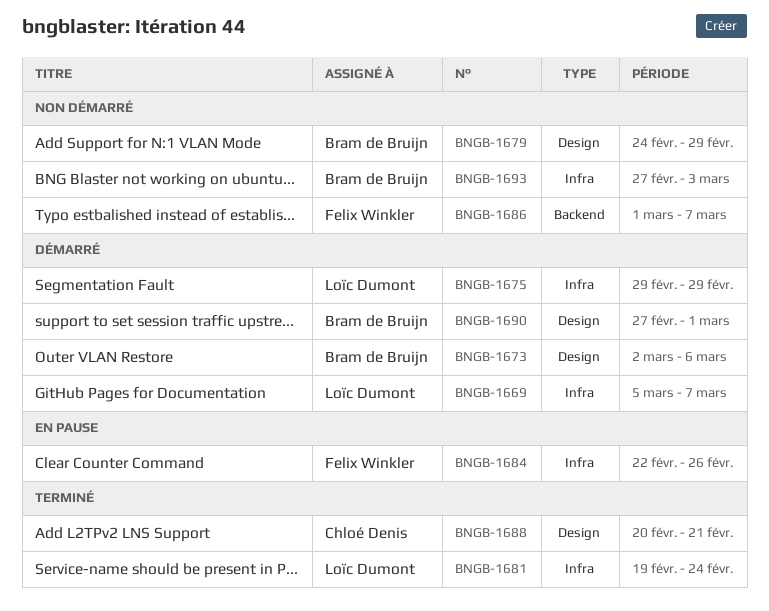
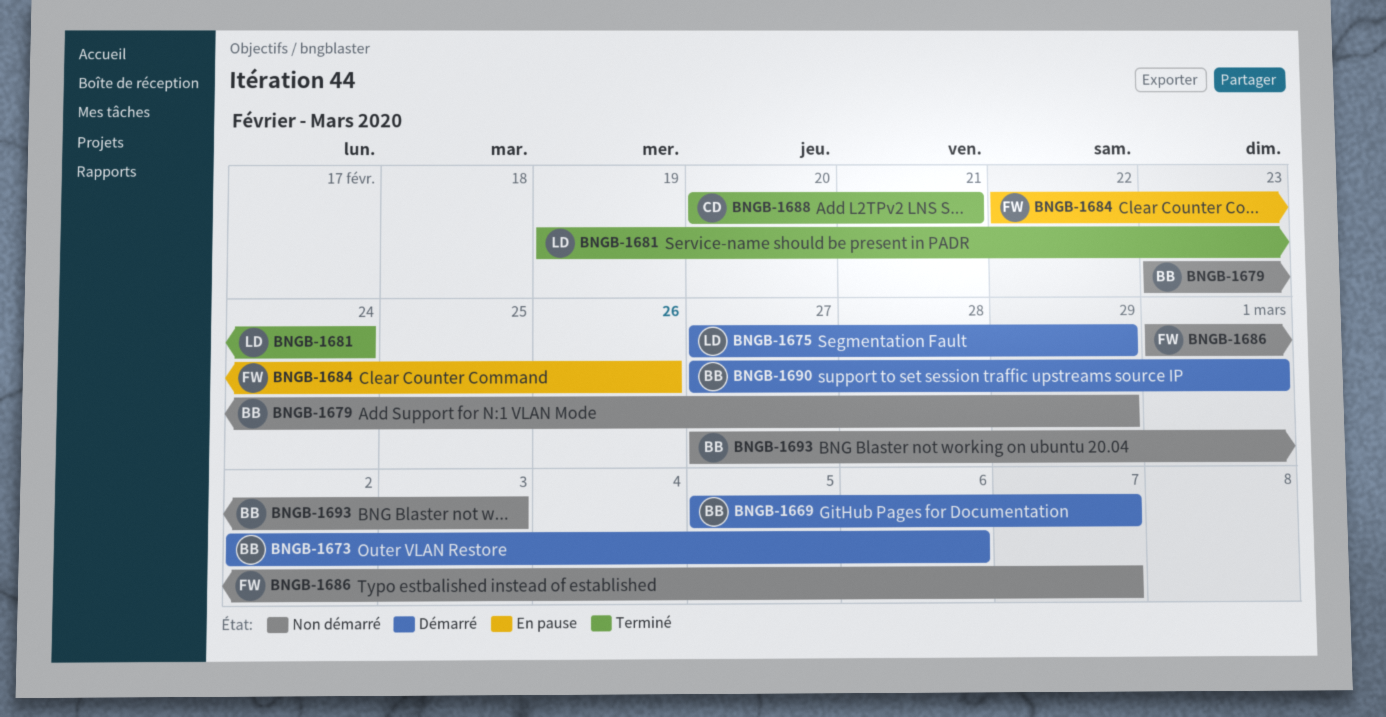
BNGB-1669, owner: Loïc Dumont -> Bram de Bruijn
BNGB-1675, start: Feb 29 -> Feb 27
BNGB-1679, start: Feb 24 -> Feb 23

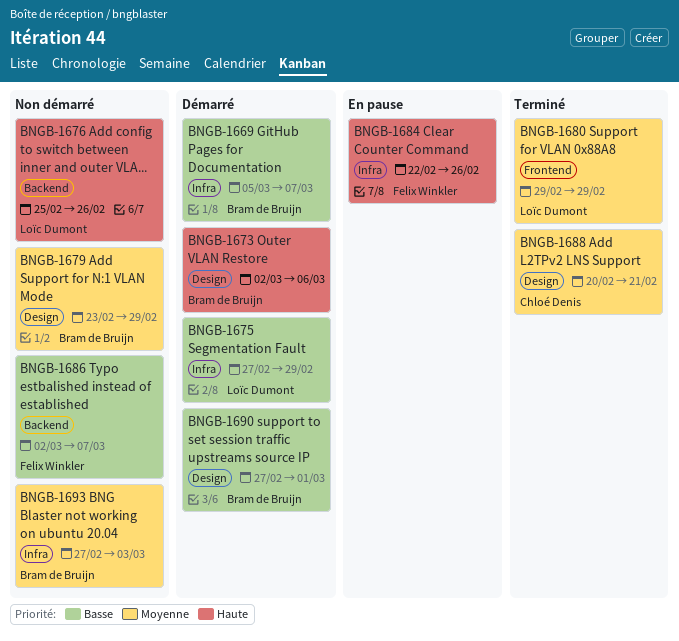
BNGB-1676: none -> present
BNGB-1680: none -> present
BNGB-1681: present -> none
BNGB-1686, start: Mar 1 -> Mar 2

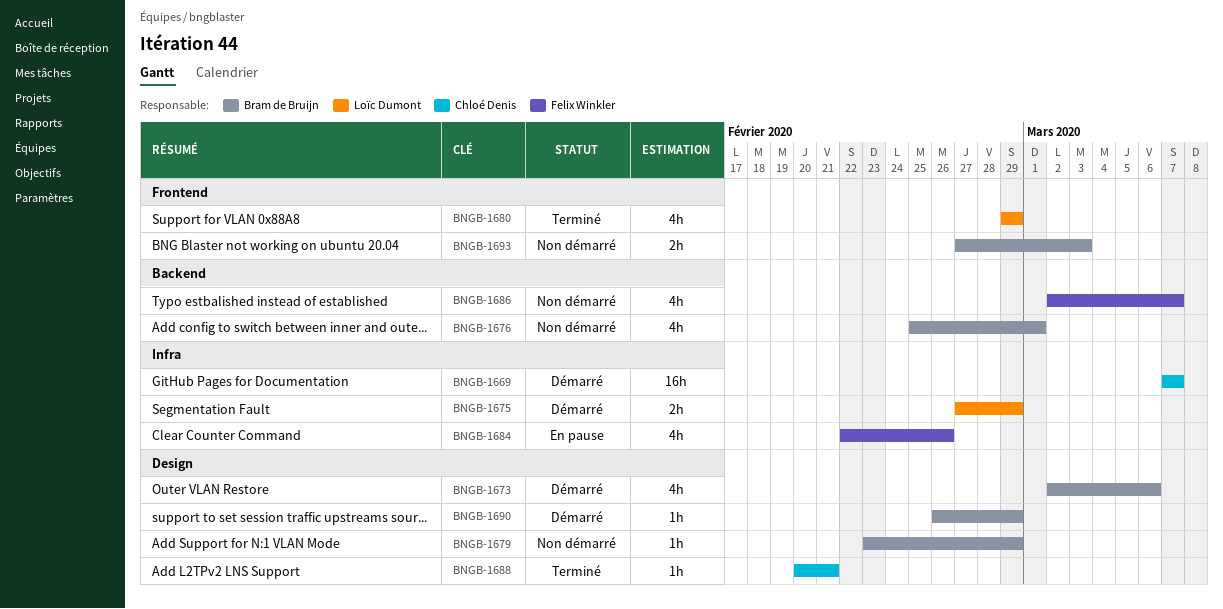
BNGB-1669, owner: Bram de Bruijn -> Chloé Denis
BNGB-1669, start: Mar 5 -> Mar 7
BNGB-1676, owner: Loïc Dumont -> Bram de Bruijn
BNGB-1676, due: Feb 26 -> Mar 1
BNGB-1690, start: Feb 27 -> Feb 26
BNGB-1690, due: Mar 1 -> Feb 29
BNGB-1693, label: Infra -> Frontend

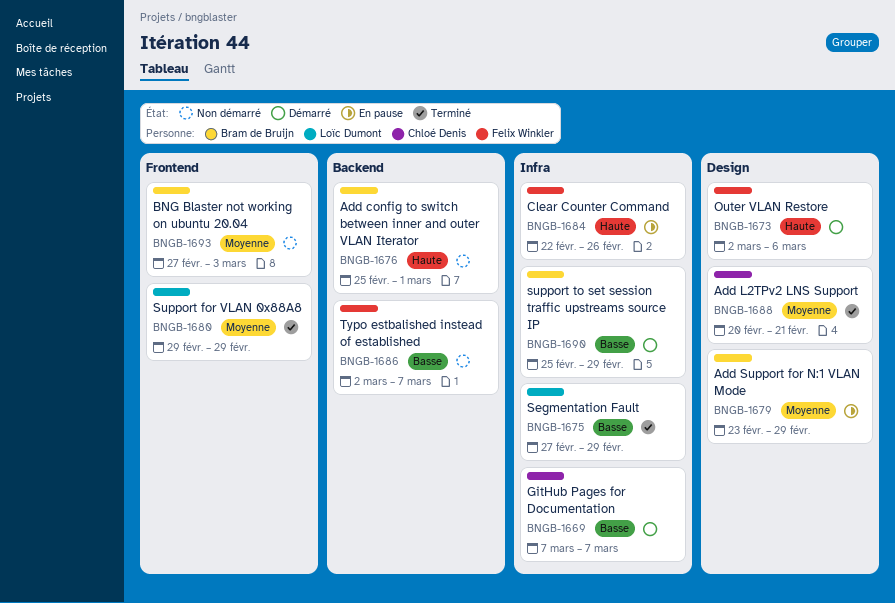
BNGB-1673, owner: Bram de Bruijn -> Felix Winkler
BNGB-1675, status: Démarré -> Terminé
BNGB-1679, status: Non démarré -> En pause
BNGB-1690, label: Design -> Infra
BNGB-1690, start: Feb 26 -> Feb 25

